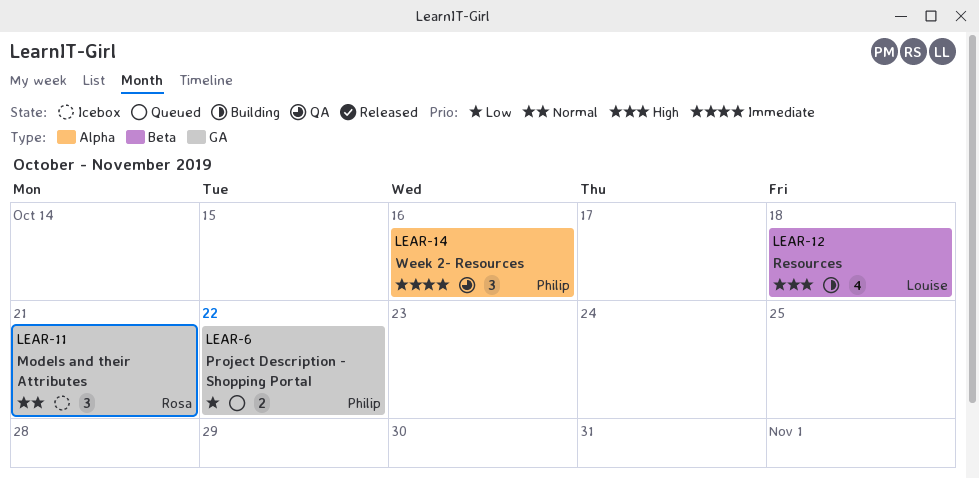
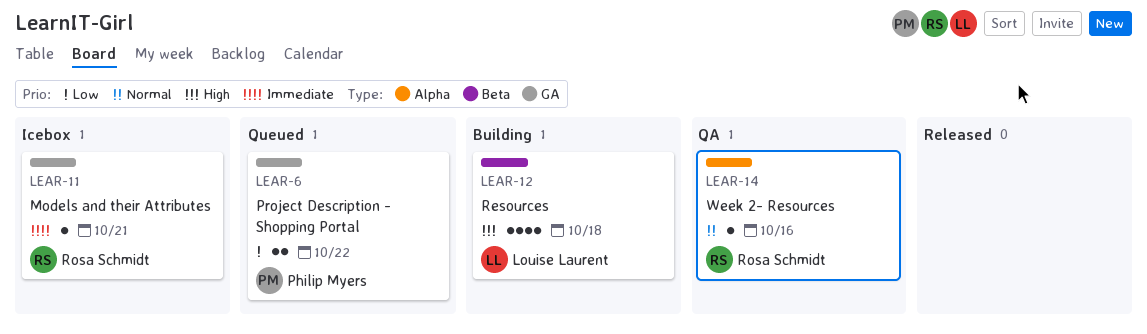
LEAR-11, priority: Normal -> Immediate
LEAR-11, estimate: 3 -> 1
LEAR-14, owner: Philip Myers -> Rosa Schmidt
LEAR-14, priority: Immediate -> Normal
LEAR-14, estimate: 3 -> 1

